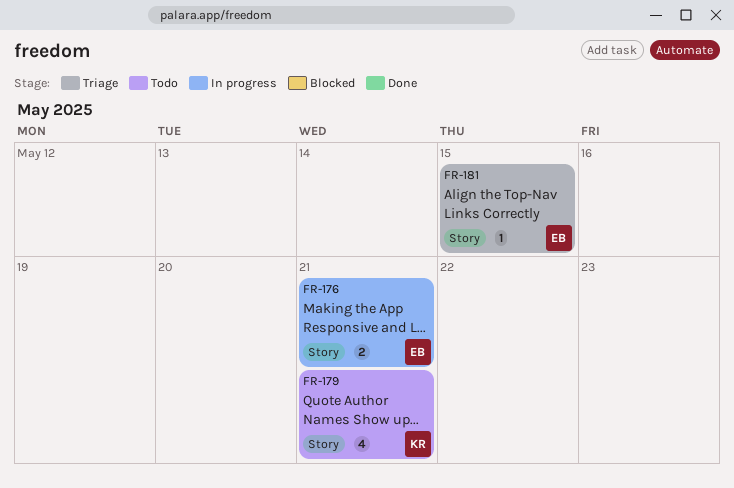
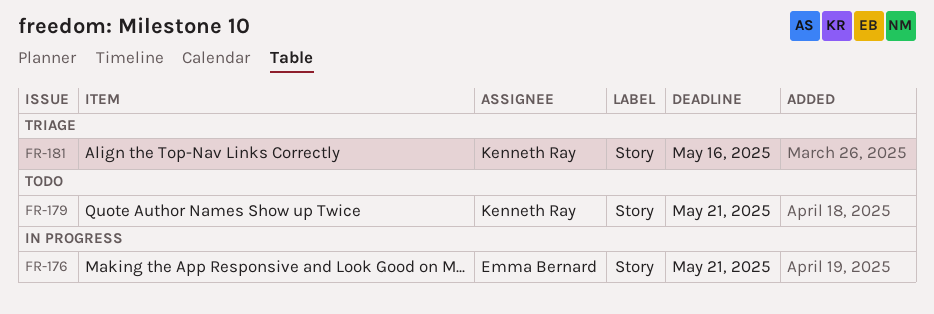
FR-181, owner: Emma Bernard -> Kenneth Ray
FR-181, due: May 15 -> May 16

